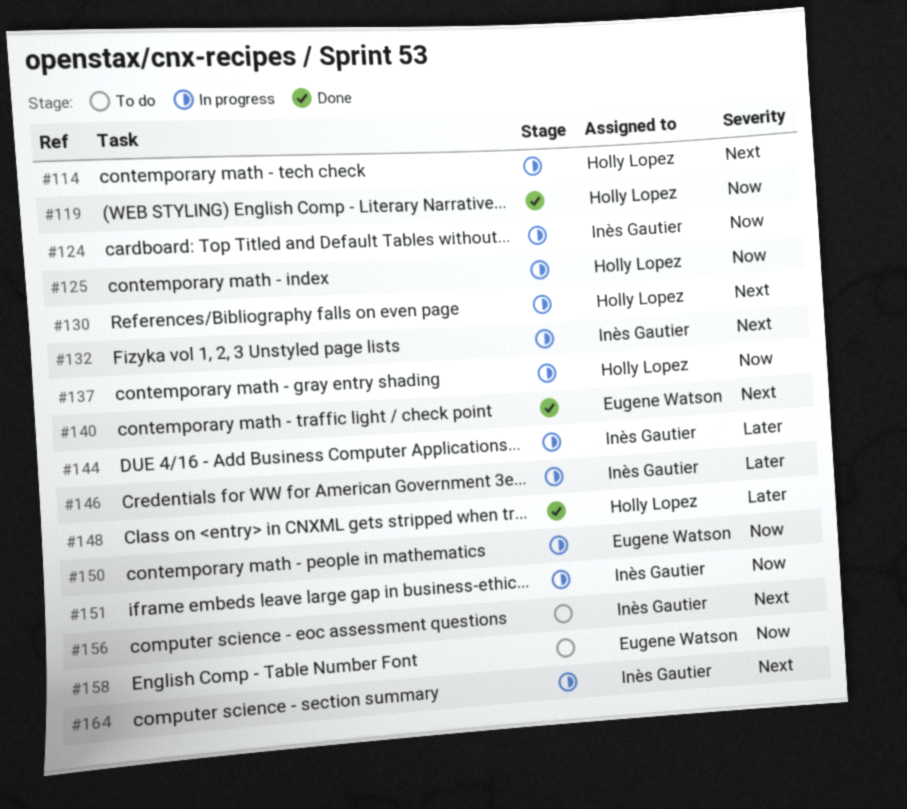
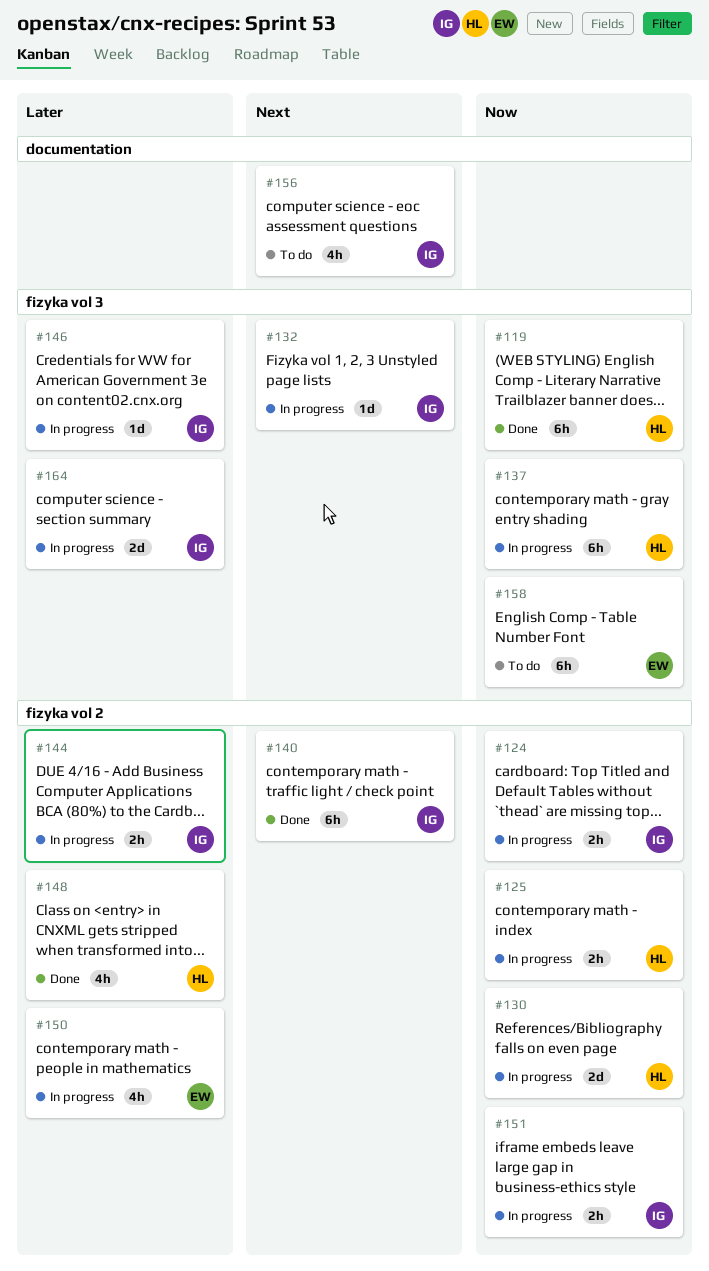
#114: present -> none
#130, priority: Next -> Now
#140, owner: Eugene Watson -> Inès Gautier
#150, priority: Now -> Later
#164, priority: Next -> Later

